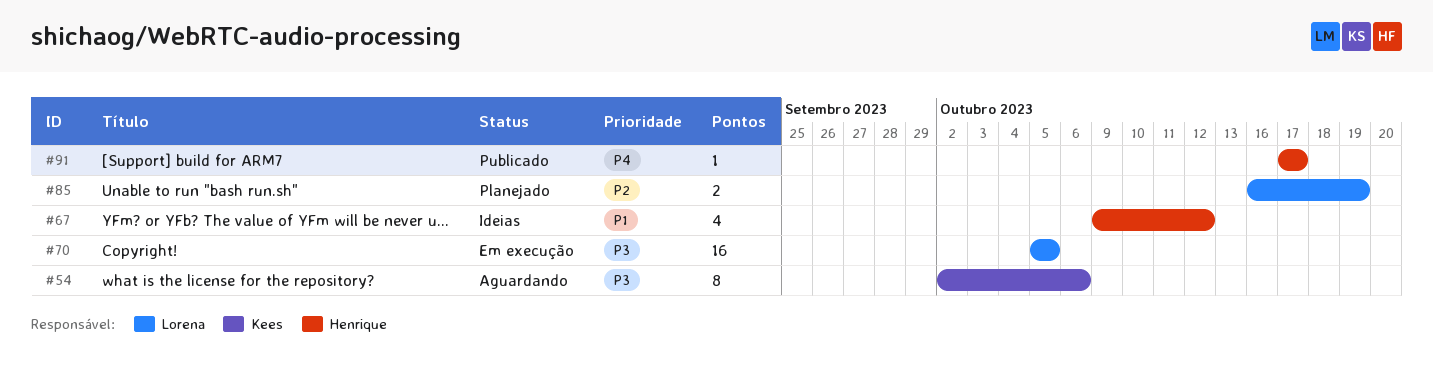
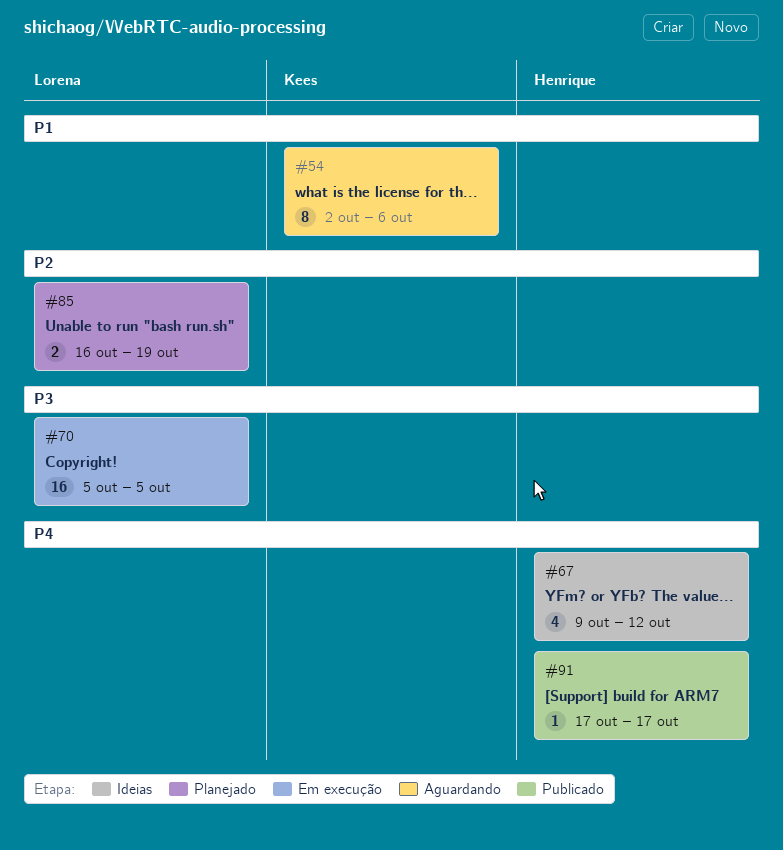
#54, priority: P3 -> P1
#67, priority: P1 -> P4

